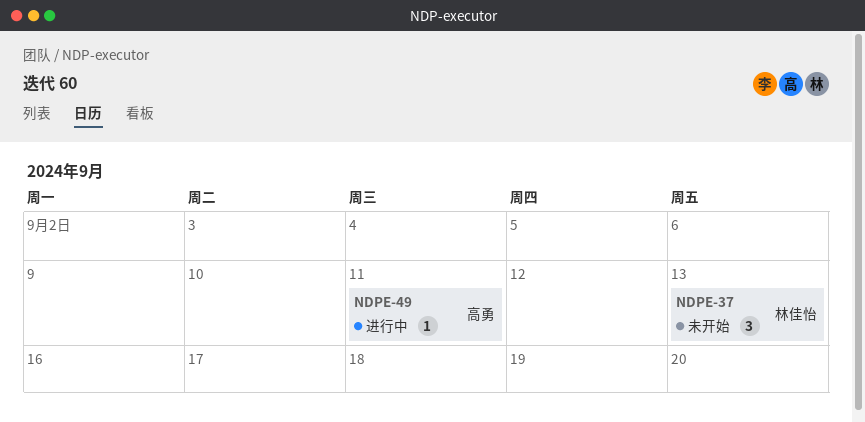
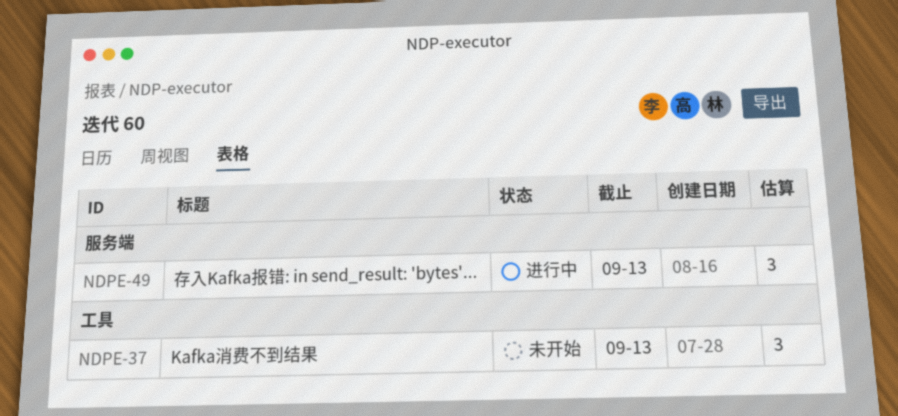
NDPE-49, estimate: 1 -> 3
NDPE-49, due: Sep 11 -> Sep 13

